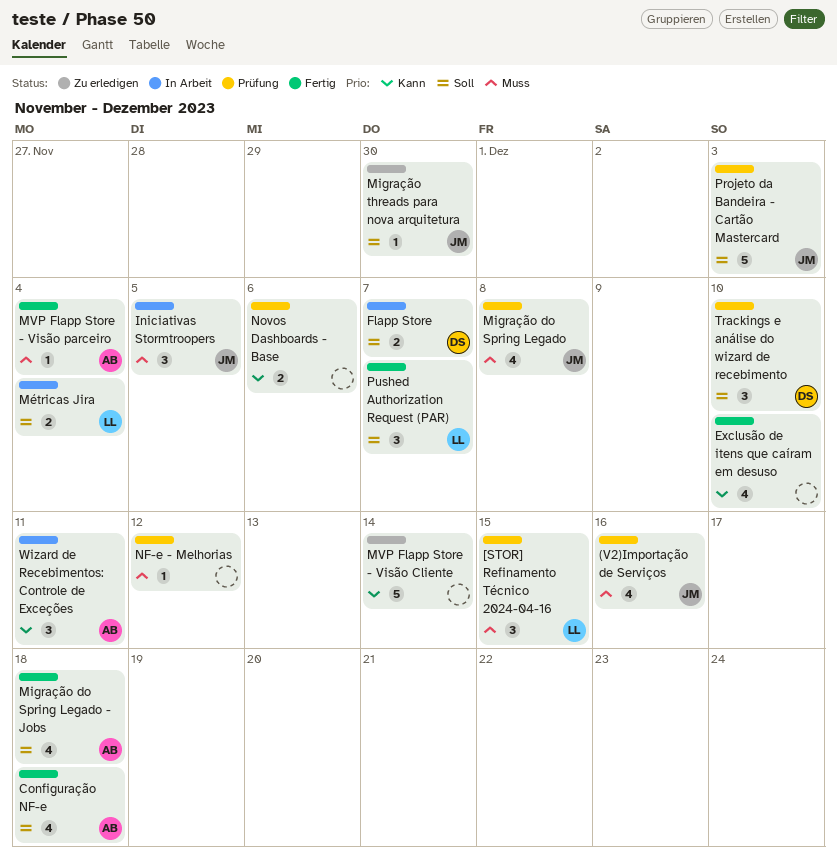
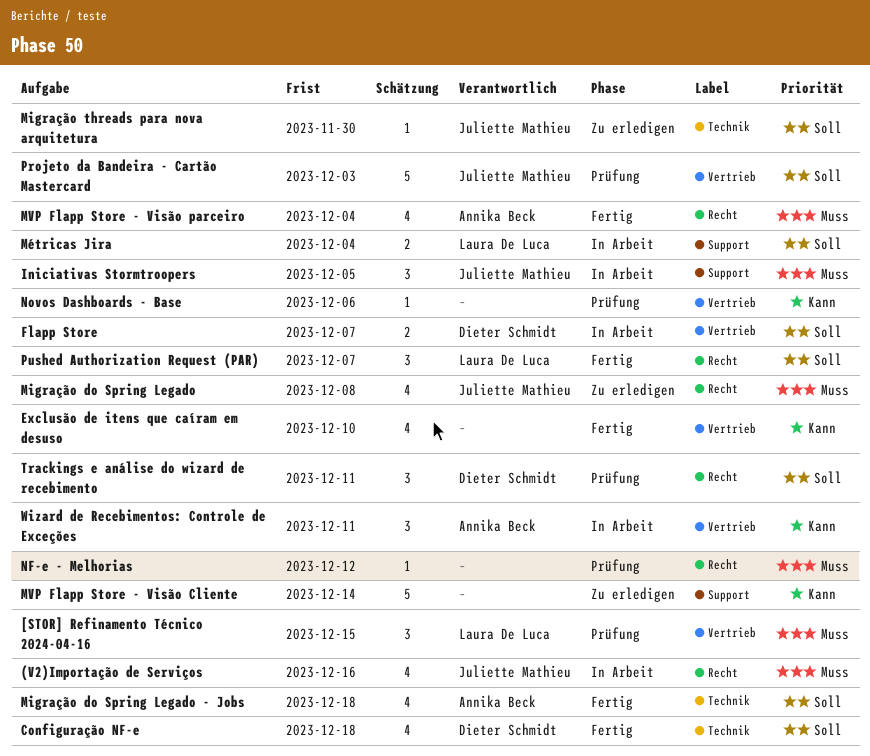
(V2)Importação de Serviços, status: Prüfung -> In Arbeit
Configuração NF-e, owner: Annika Beck -> Dieter Schmidt
Migração do Spring Legado, status: Prüfung -> Zu erledigen
MVP Flapp Store - Visão parceiro, estimate: 1 -> 4
Novos Dashboards - Base, estimate: 2 -> 1
Trackings e análise do wizard de recebimento, due: Dec 10 -> Dec 11

